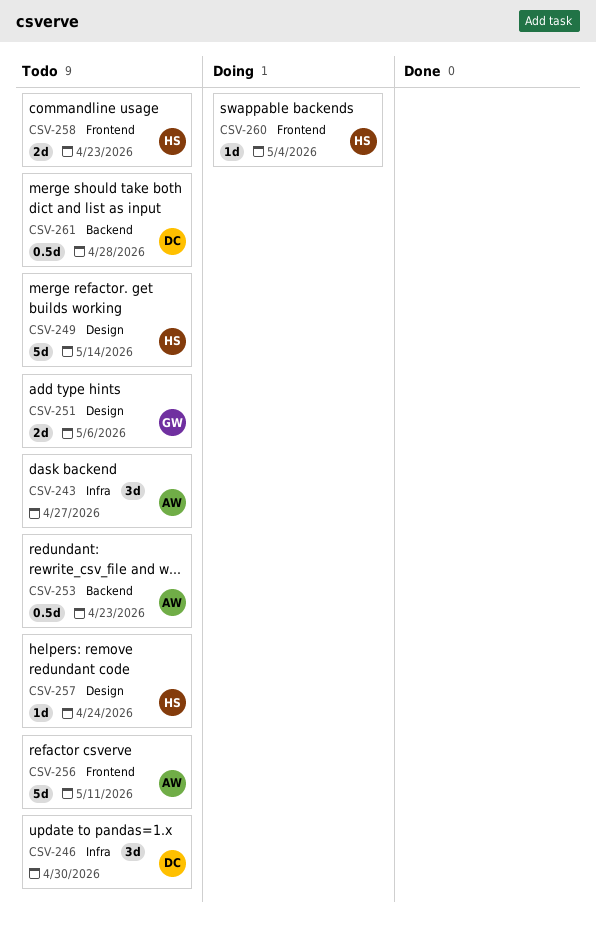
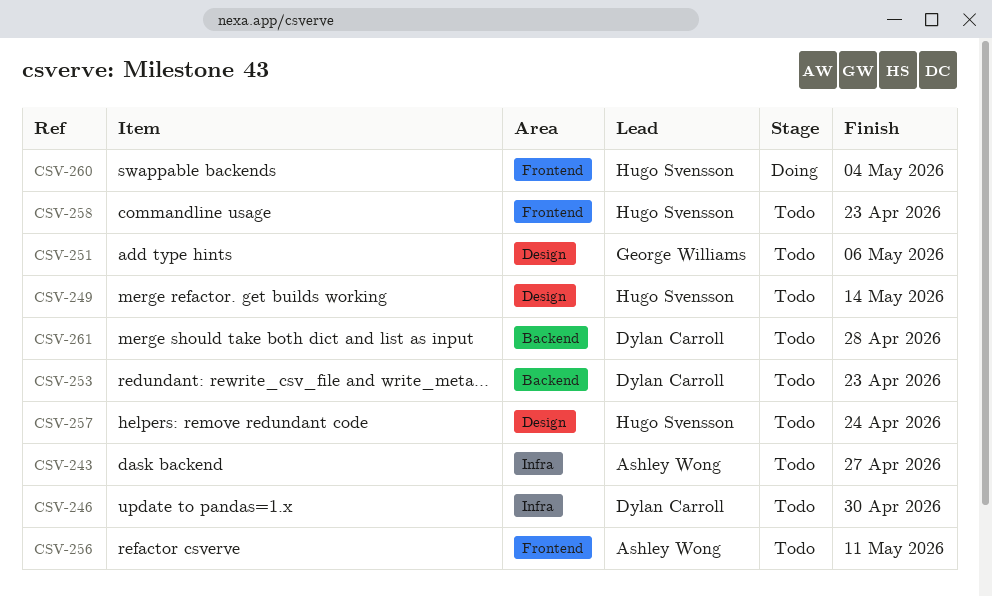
CSV-253, owner: Ashley Wong -> Dylan Carroll

